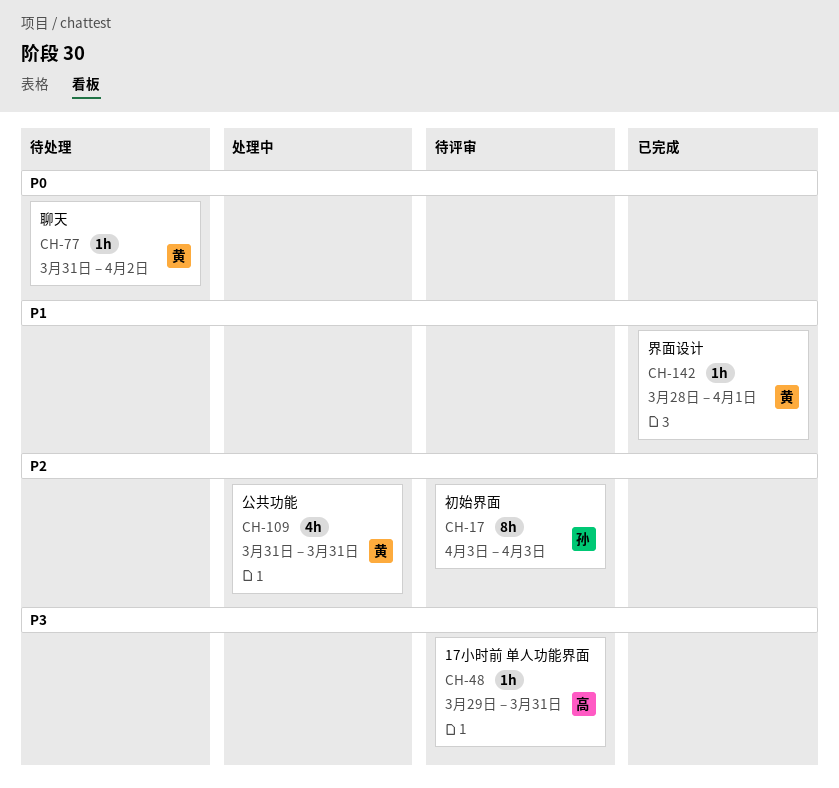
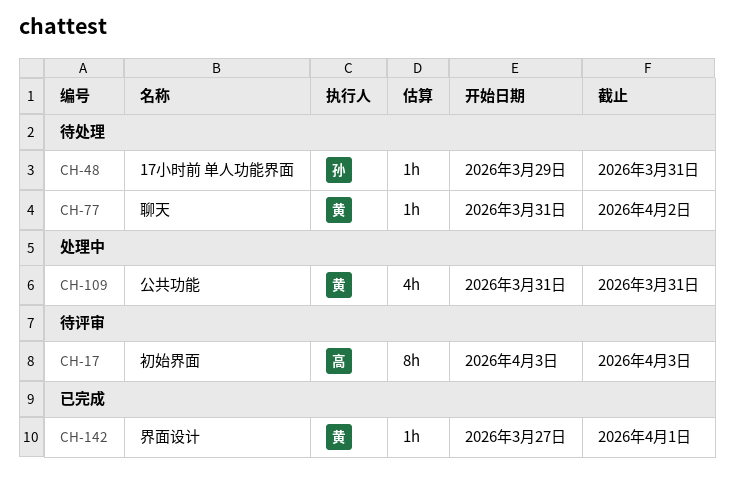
CH-17, owner: 孙 -> 高
CH-48, status: 待评审 -> 待处理
CH-48, owner: 高 -> 孙
CH-142, start: Mar 28 -> Mar 27

